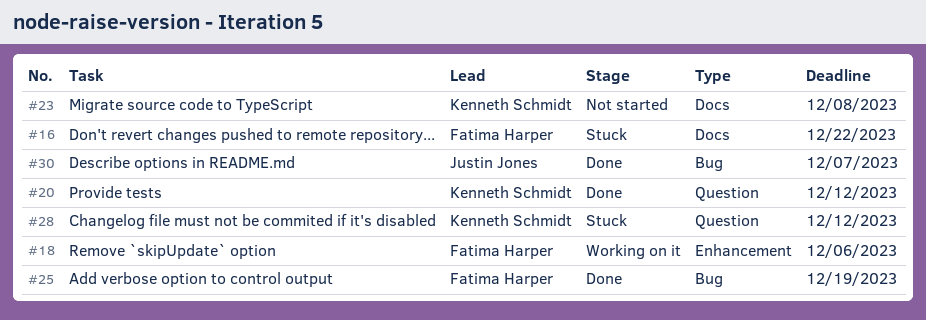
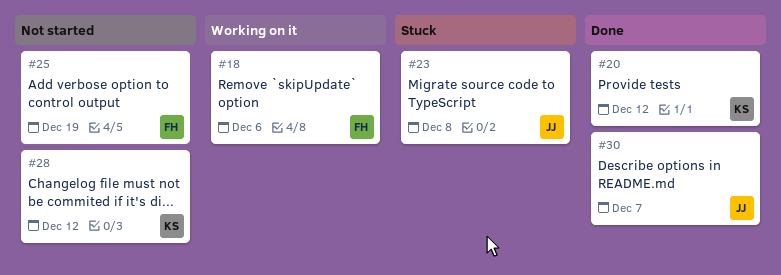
#16: present -> none
#23, status: Not started -> Stuck
#23, owner: Kenneth Schmidt -> Justin Jones
#25, status: Done -> Not started
#28, status: Stuck -> Not started

